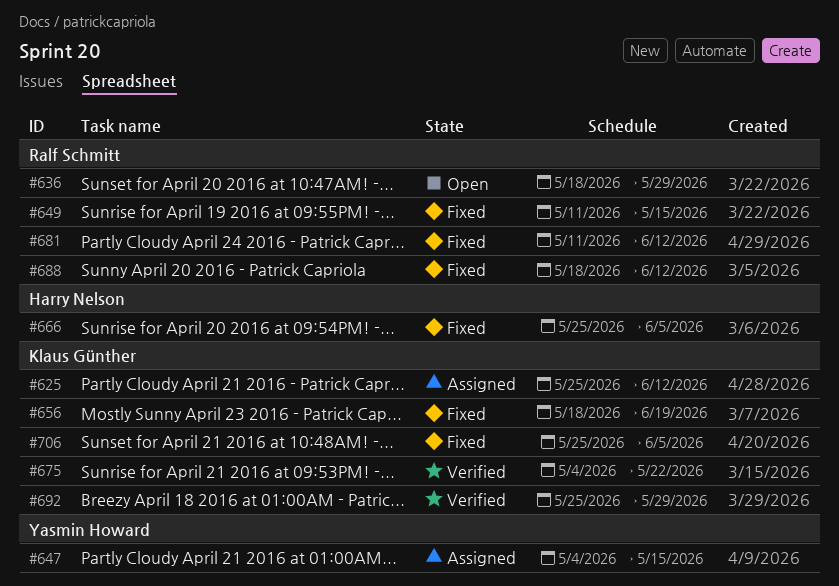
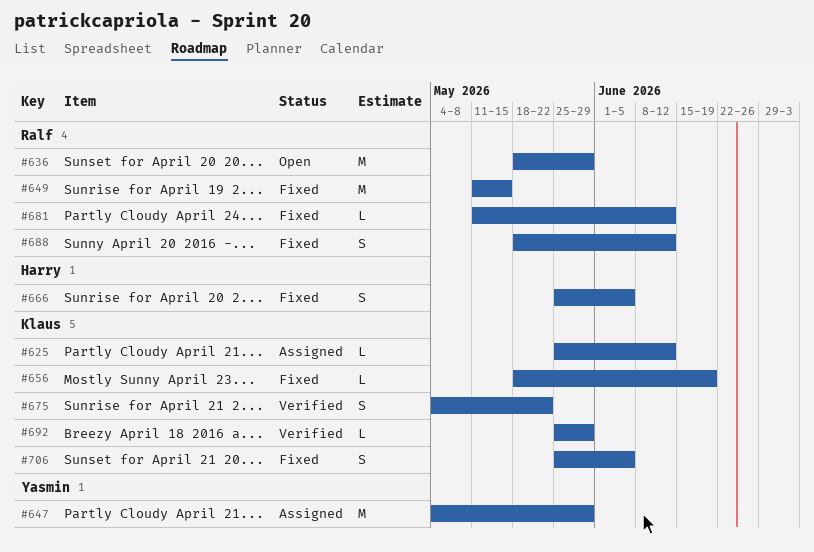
#647, due: May 15 -> May 29

